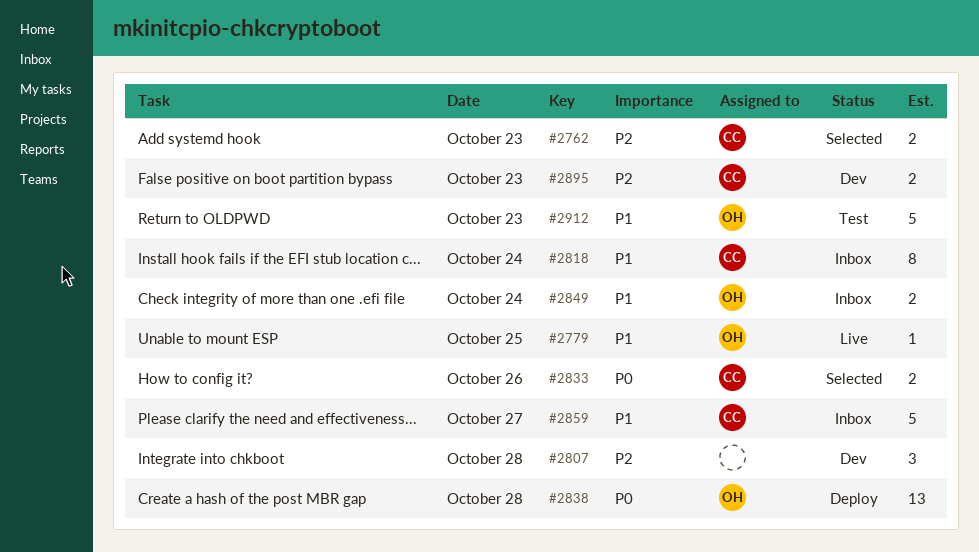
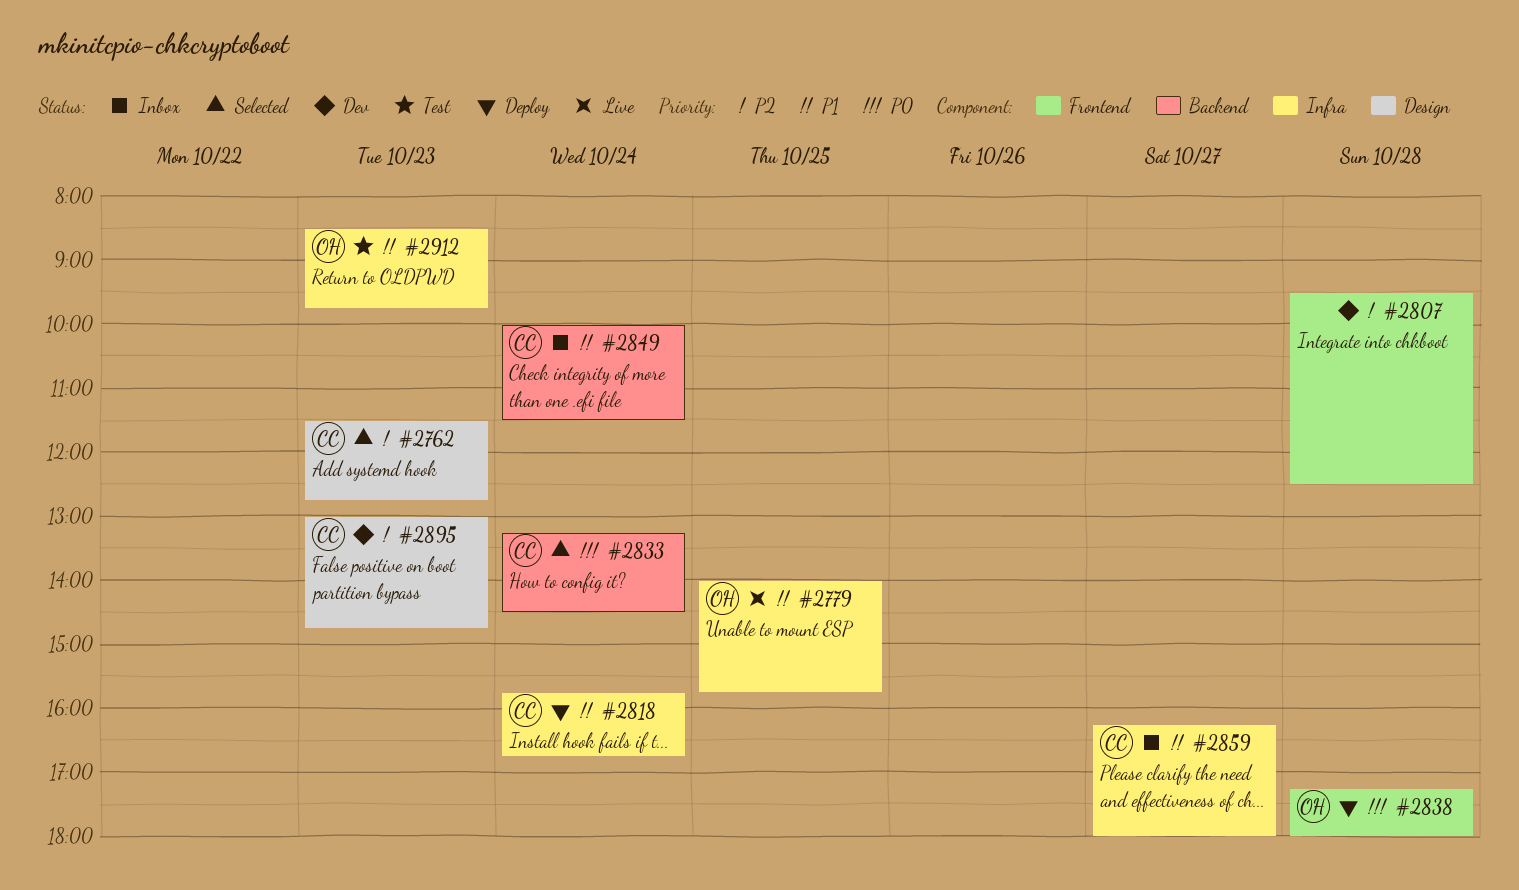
#2818, status: Inbox -> Deploy
#2833, day: Oct 26 -> Oct 24
#2849, owner: OH -> CC

